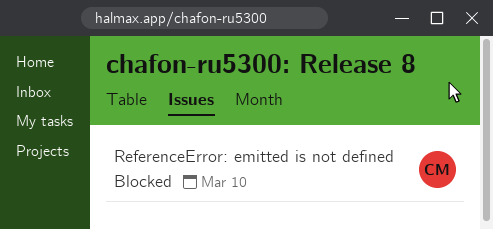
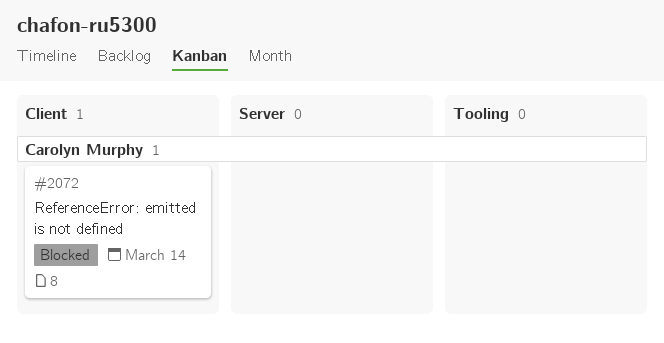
ReferenceError: emitted is not defined, due: Mar 10 -> Mar 14

